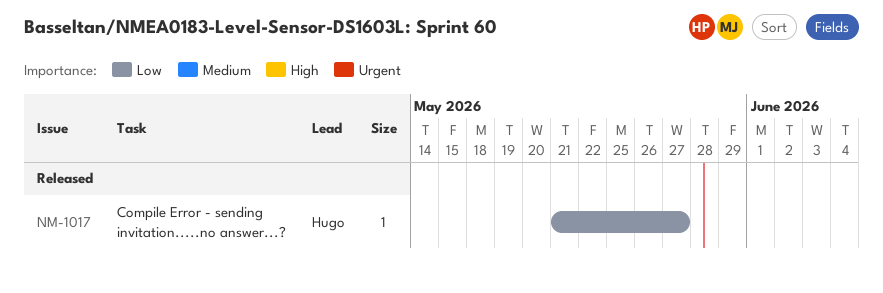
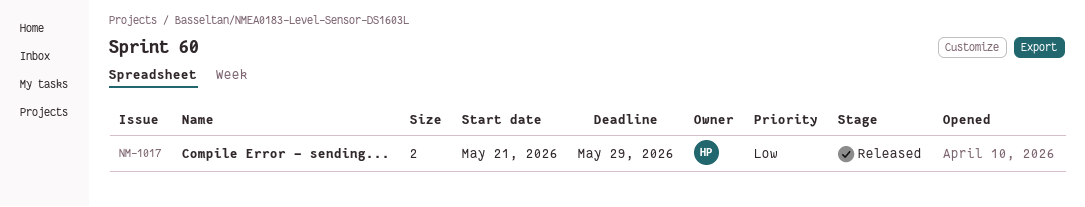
NM-1017, estimate: 1 -> 2
NM-1017, due: May 27 -> May 29

